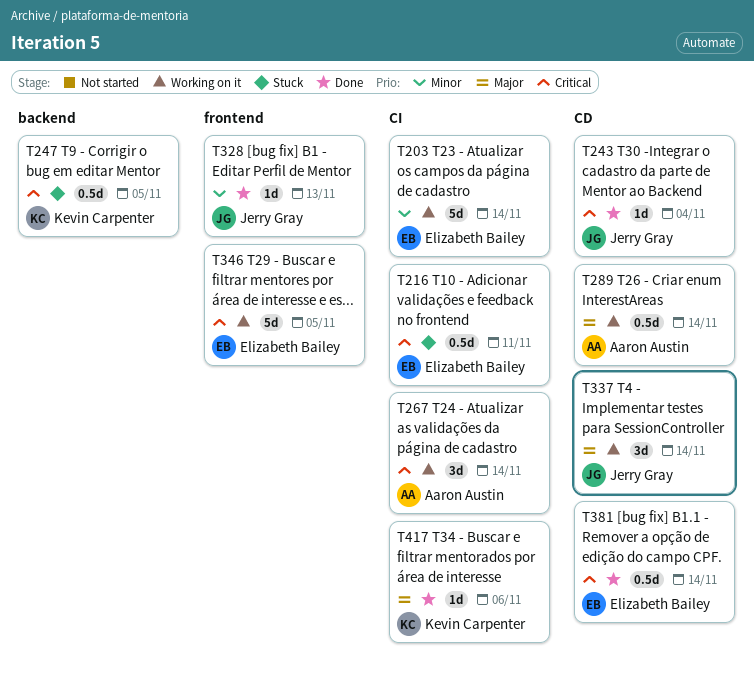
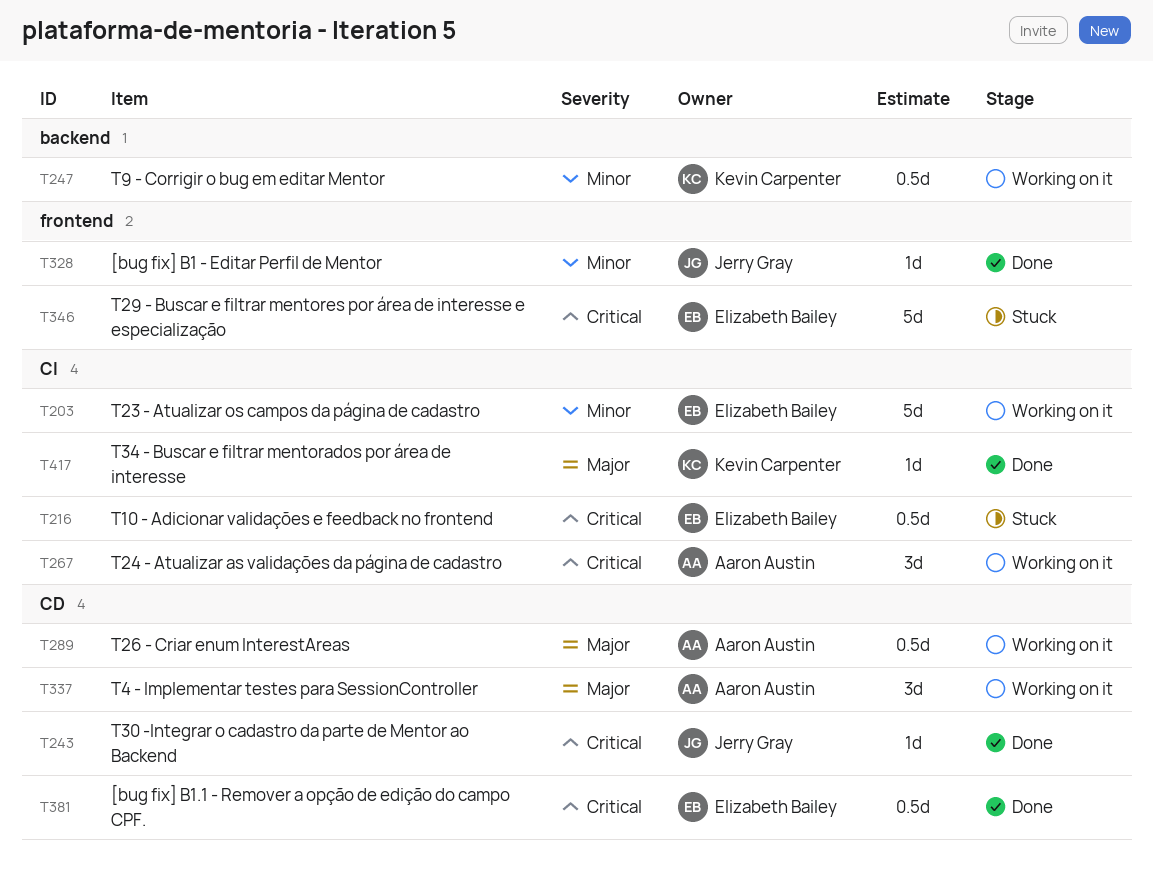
T247, status: Stuck -> Working on it
T247, priority: Critical -> Minor
T337, owner: Jerry Gray -> Aaron Austin
T346, status: Working on it -> Stuck

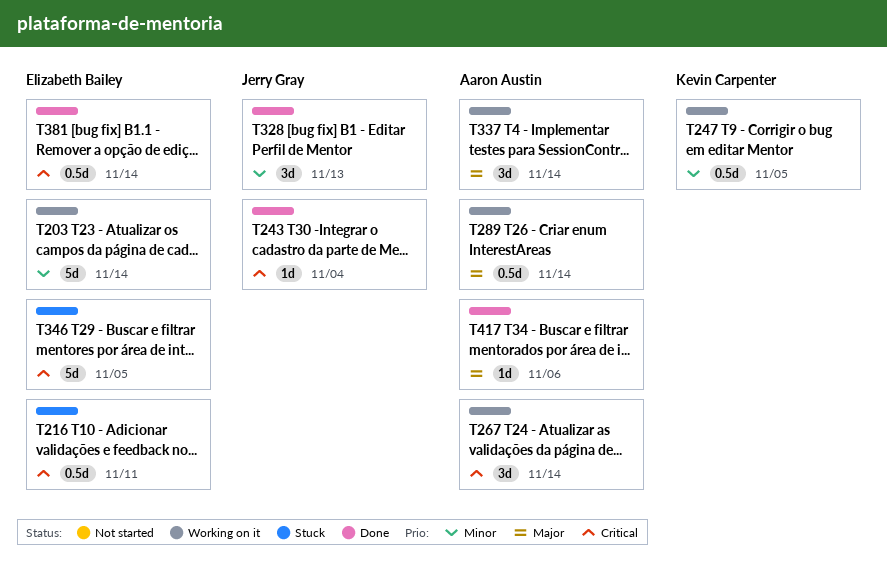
T328, estimate: 1d -> 3d
T417, owner: Kevin Carpenter -> Aaron Austin

